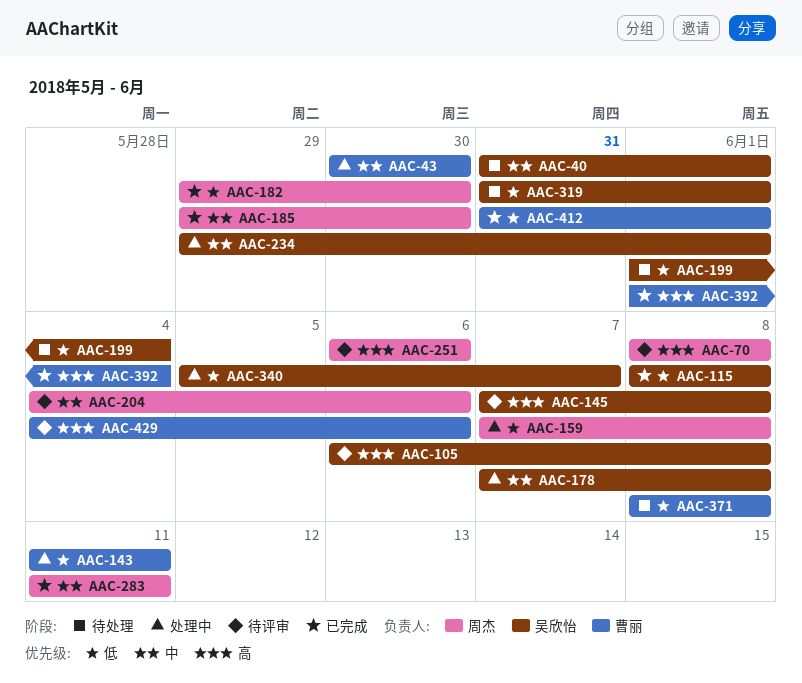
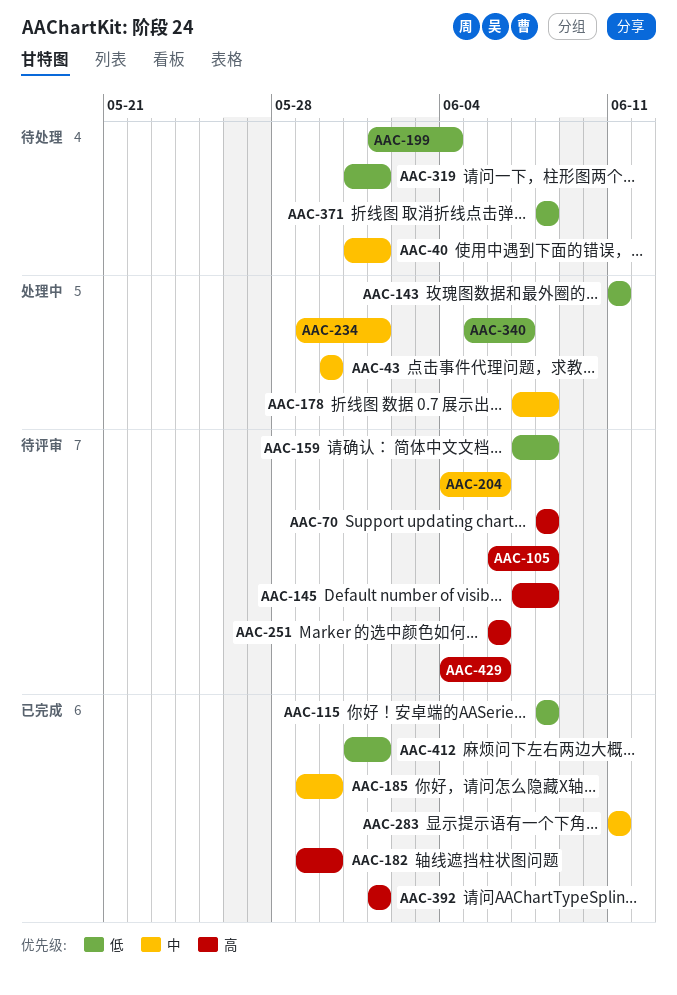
AAC-159, status: 处理中 -> 待评审
AAC-182, priority: 低 -> 高
AAC-392, due: Jun 4 -> Jun 1

